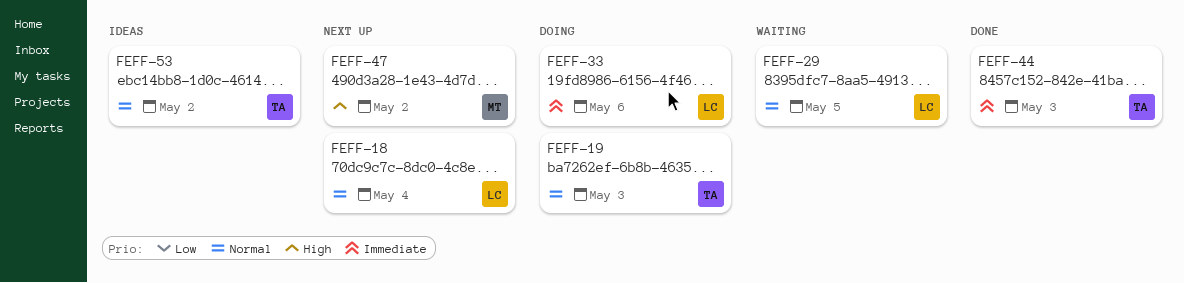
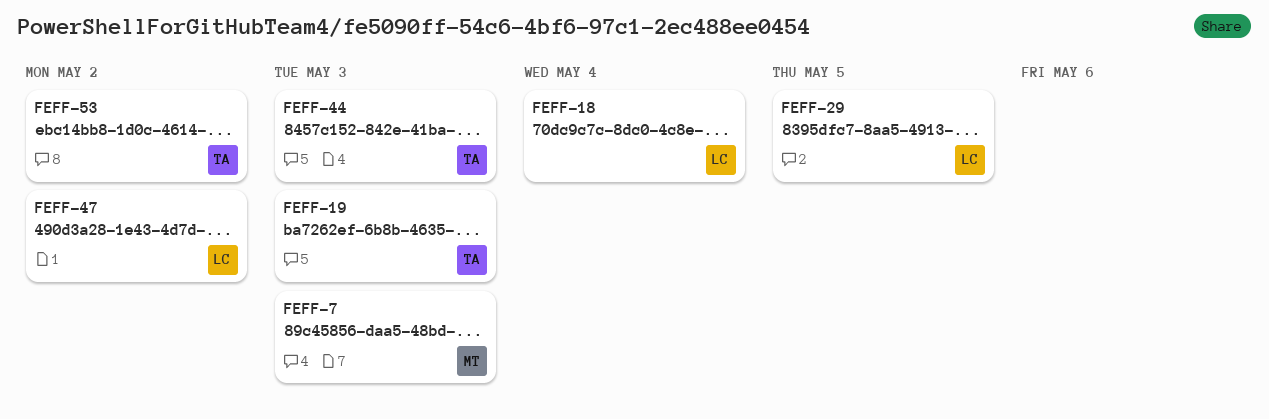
FEFF-7: none -> present
FEFF-33: present -> none
FEFF-47, owner: MT -> LC

